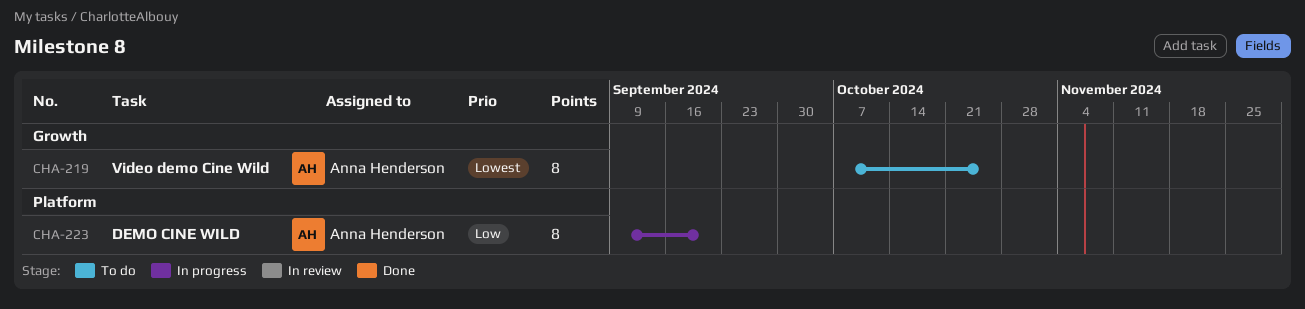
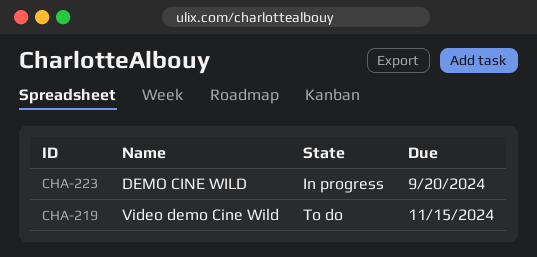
CHA-219, due: Oct 25 -> Nov 15

